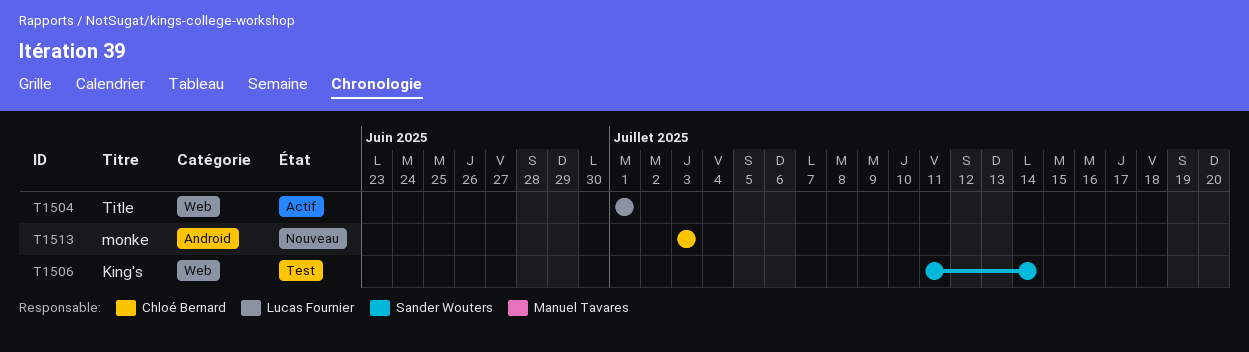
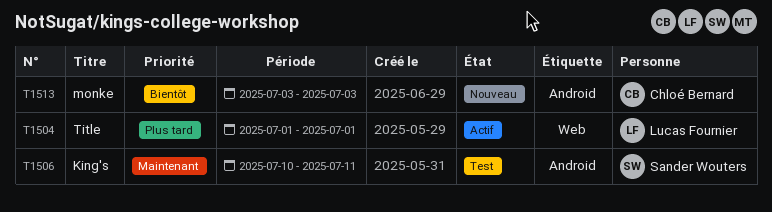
T1506, label: Web -> Android
T1506, start: Jul 11 -> Jul 10
T1506, due: Jul 14 -> Jul 11

